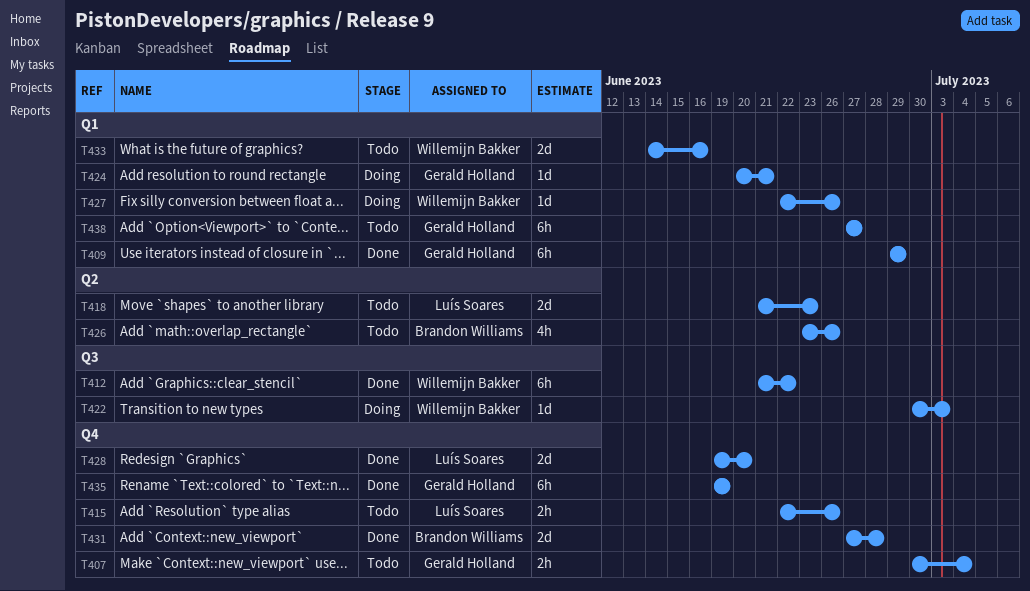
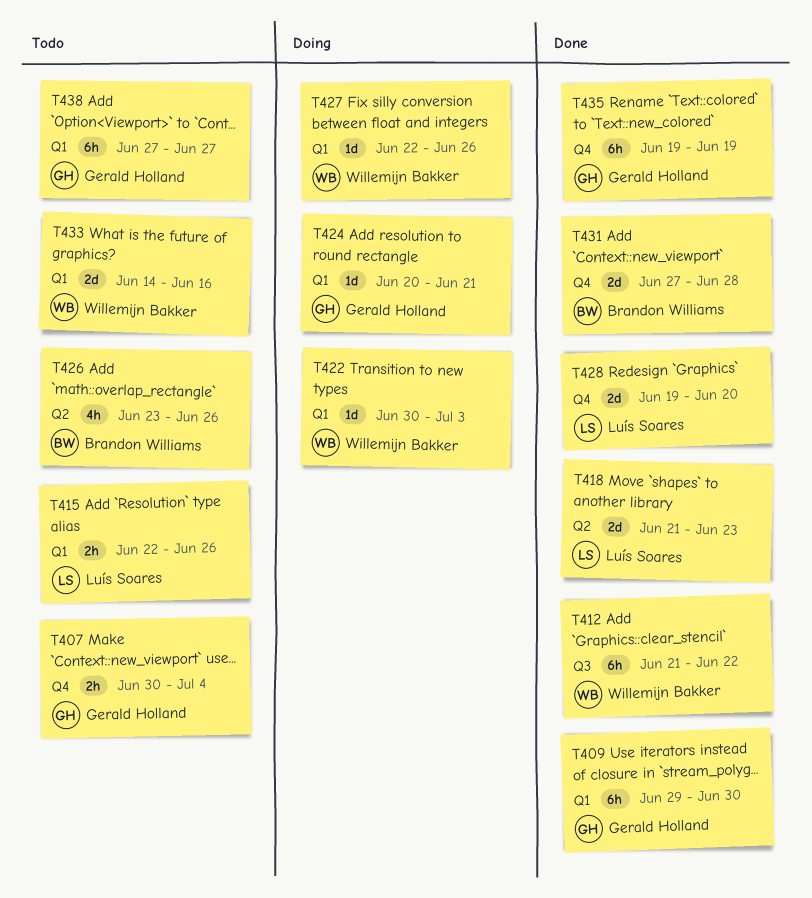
T409, due: Jun 29 -> Jun 30
T415, label: Q4 -> Q1
T418, status: Todo -> Done
T422, label: Q3 -> Q1

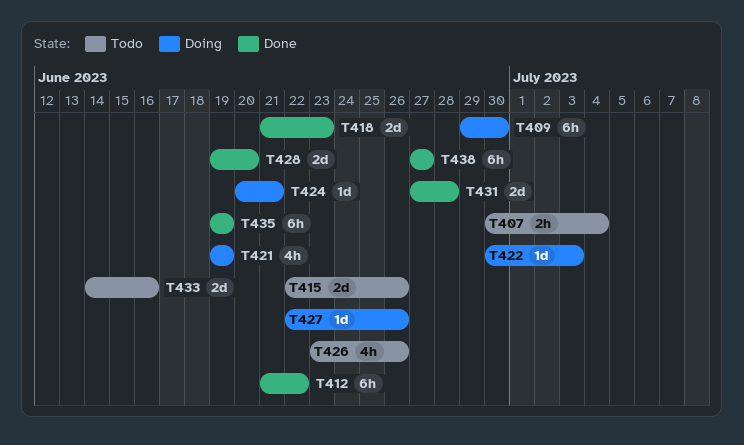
T409, status: Done -> Doing
T415, estimate: 2h -> 2d
T421: none -> present
T438, status: Todo -> Done

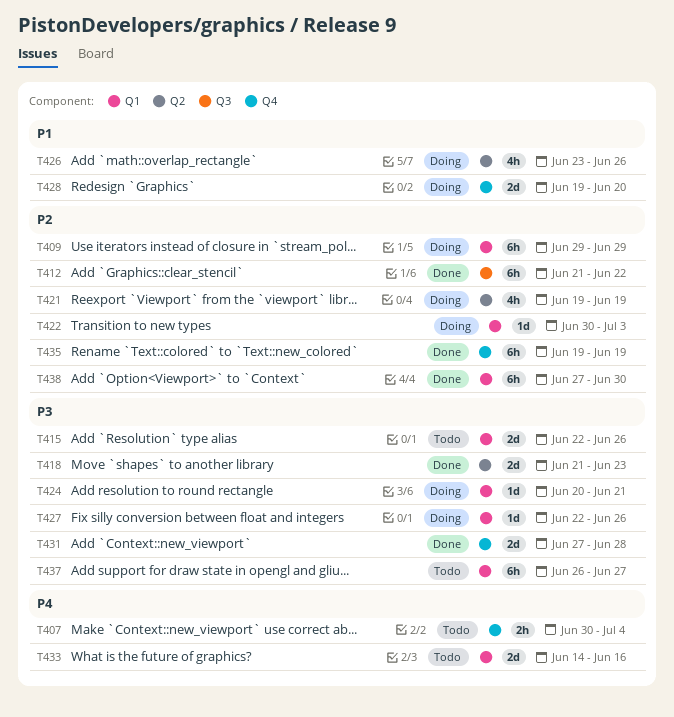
T409, due: Jun 30 -> Jun 29
T426, status: Todo -> Doing
T428, status: Done -> Doing
T437: none -> present
T438, due: Jun 27 -> Jun 30

